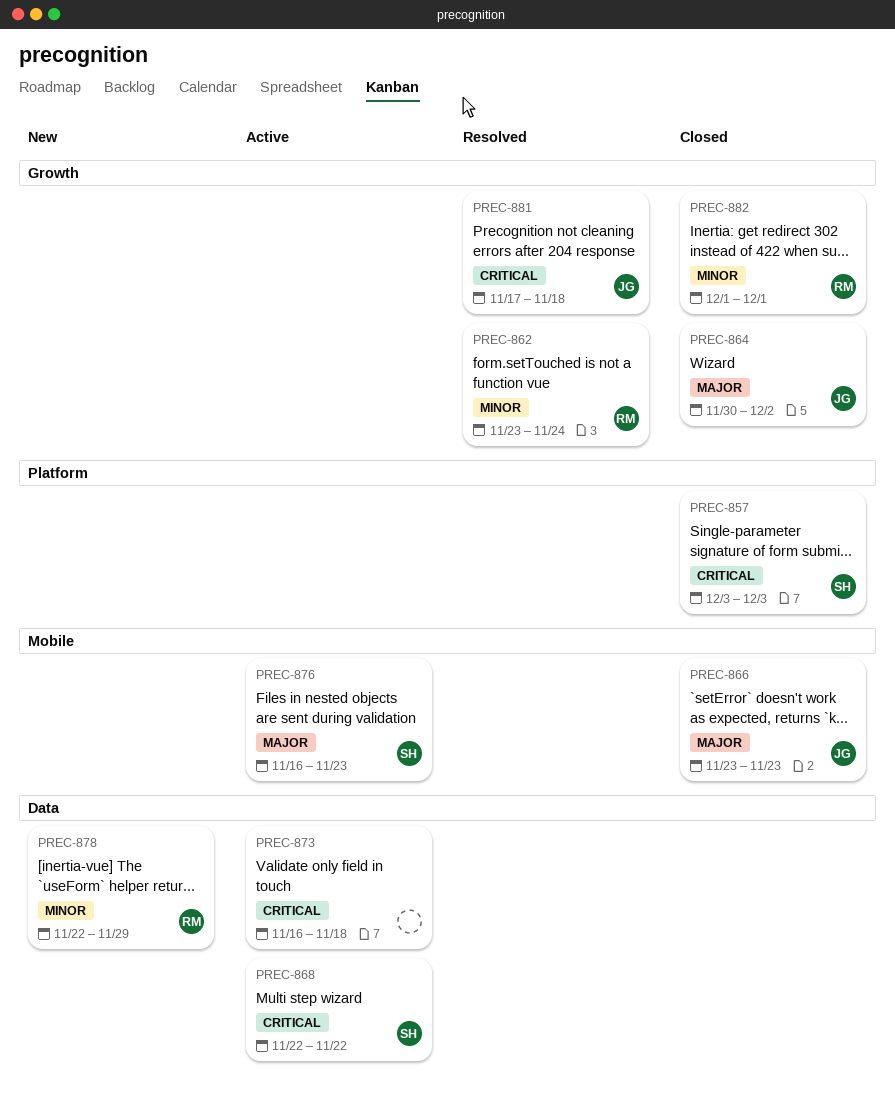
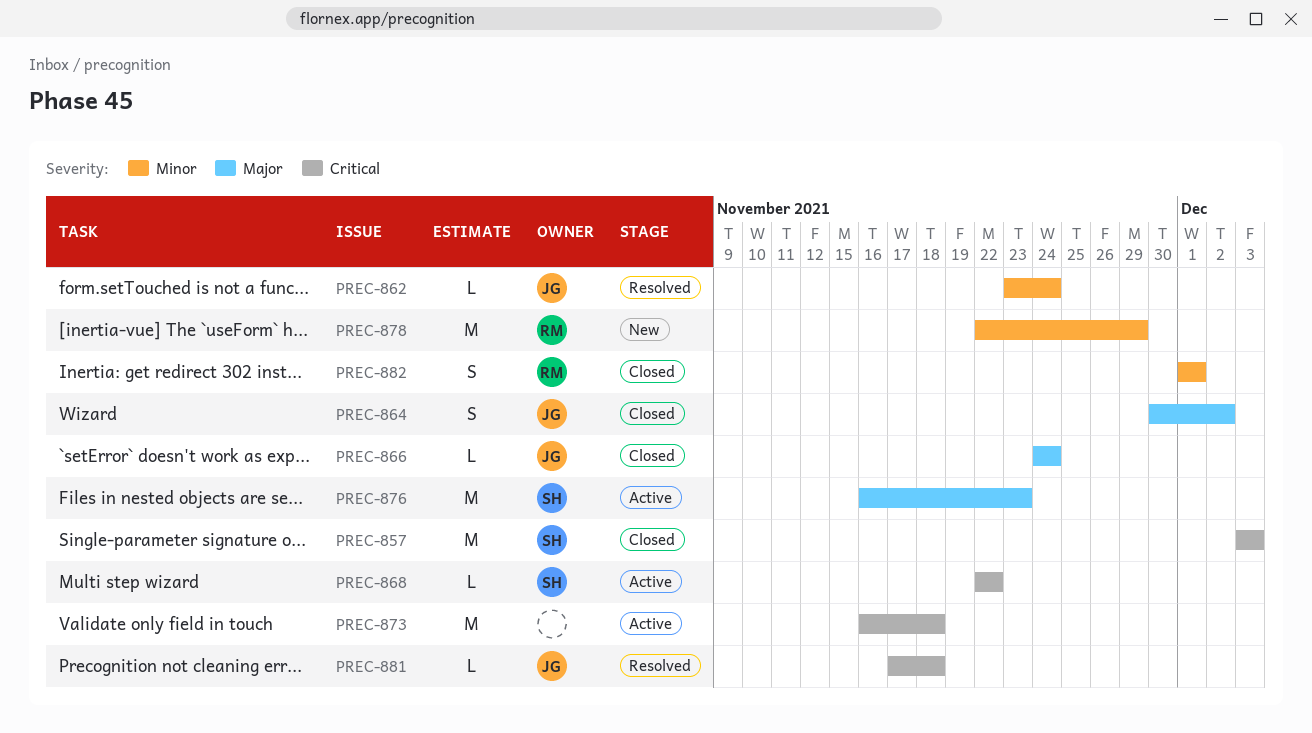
PREC-862, owner: RM -> JG
PREC-866, start: Nov 23 -> Nov 24
PREC-866, due: Nov 23 -> Nov 24

